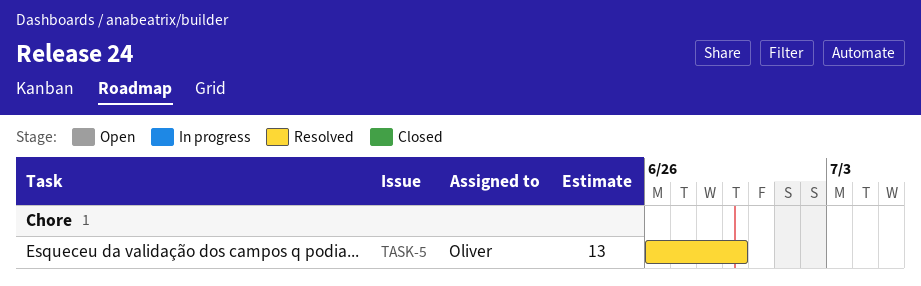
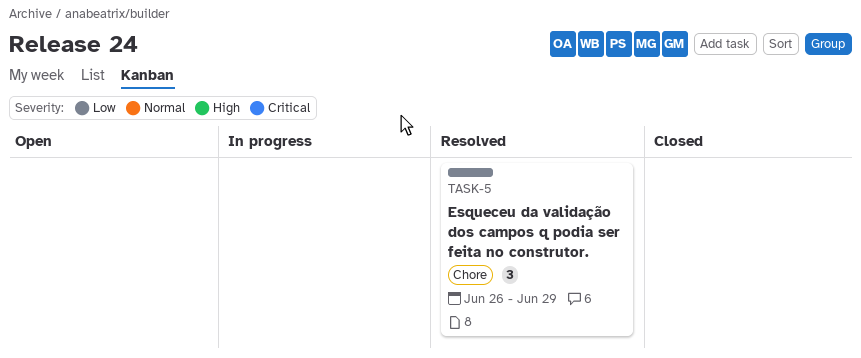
TASK-5, estimate: 13 -> 3

